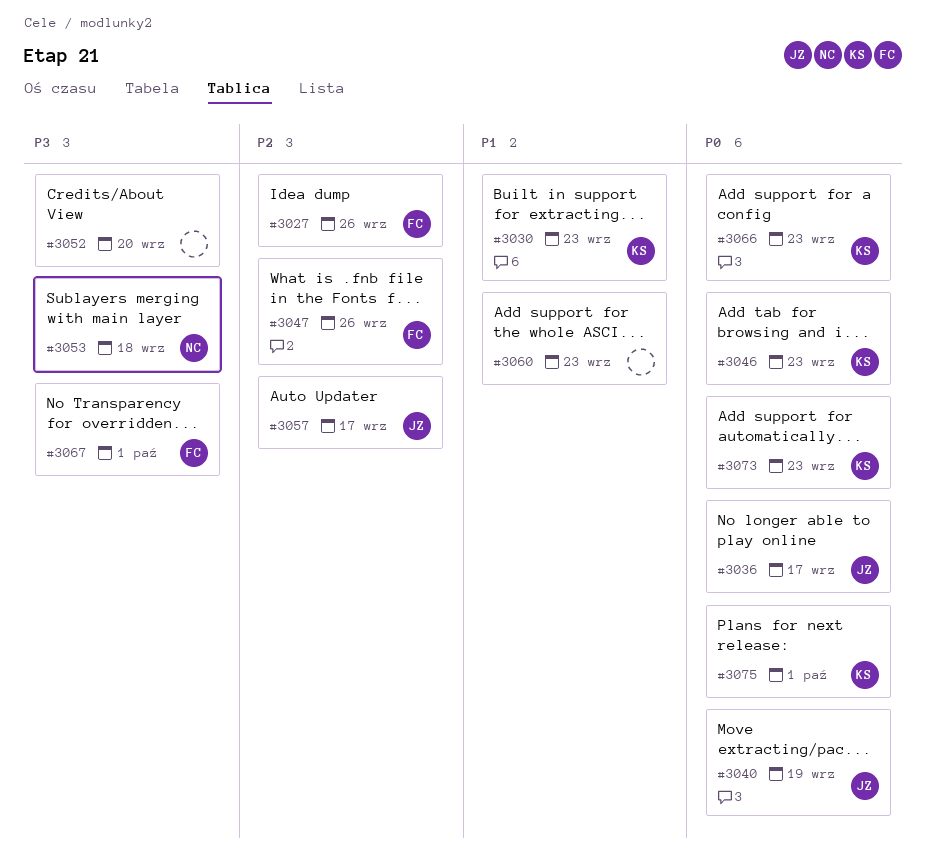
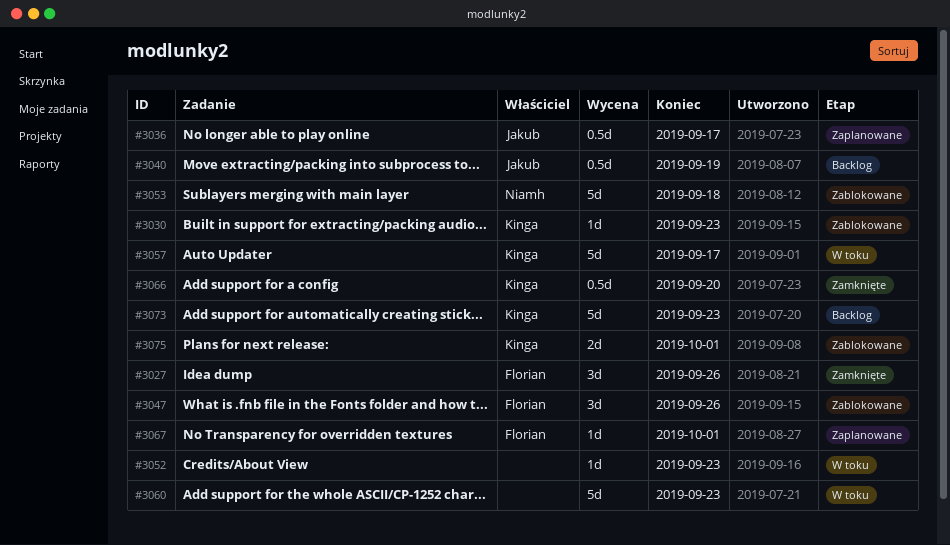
#3046: present -> none
#3052, due: Sep 20 -> Sep 23
#3057, owner: Jakub -> Kinga
#3066, due: Sep 23 -> Sep 20

